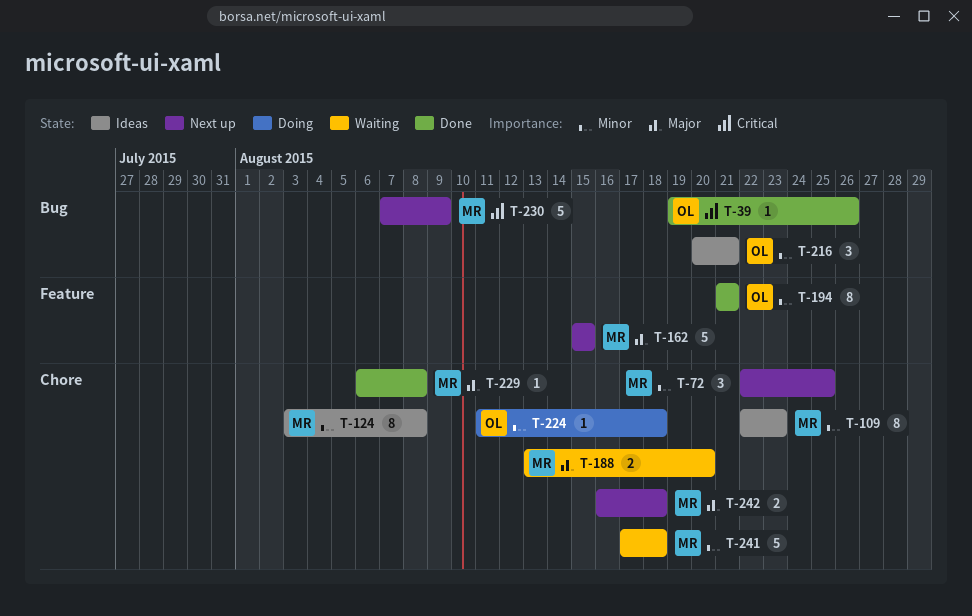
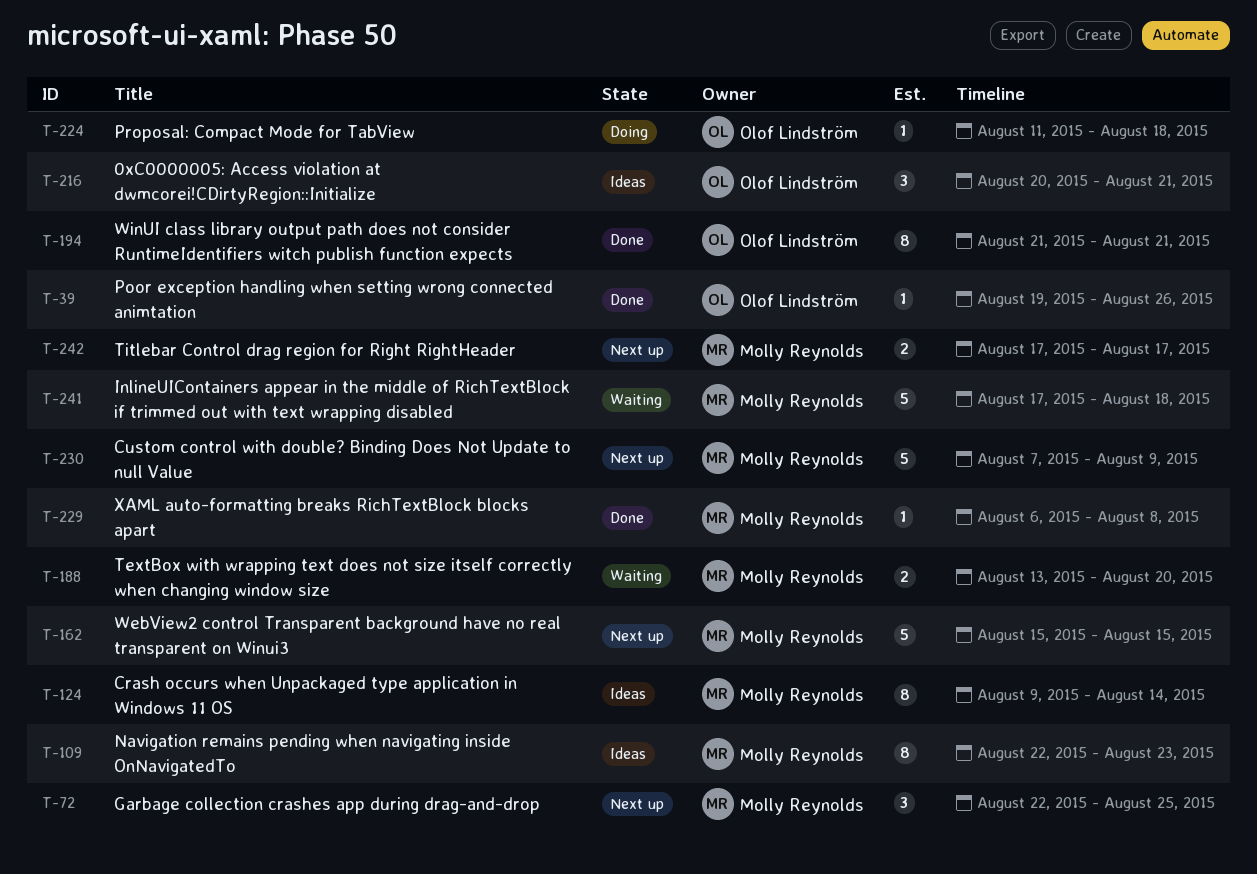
T-124, start: Aug 3 -> Aug 9
T-124, due: Aug 8 -> Aug 14
T-242, start: Aug 16 -> Aug 17
T-242, due: Aug 18 -> Aug 17

